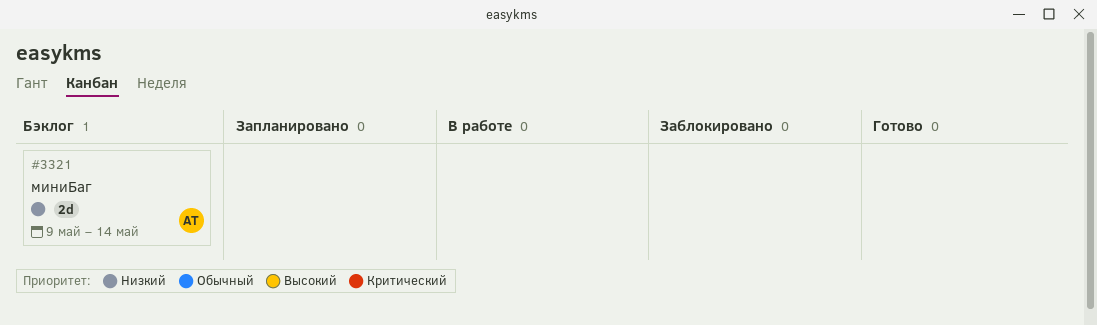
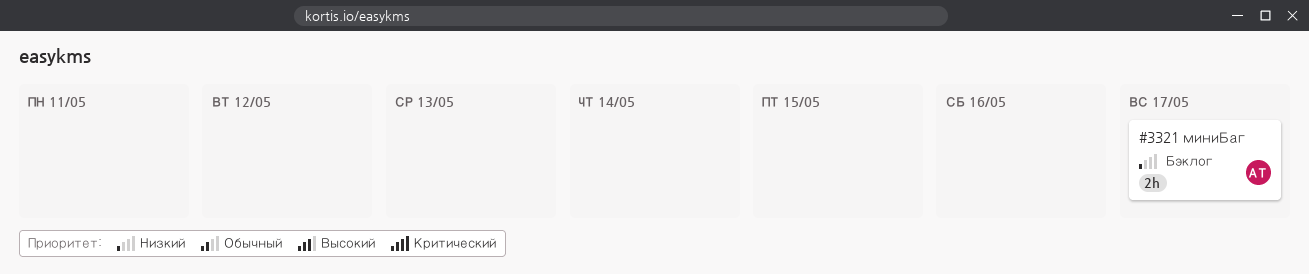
#3321, estimate: 2d -> 2h
#3321, due: May 14 -> May 17

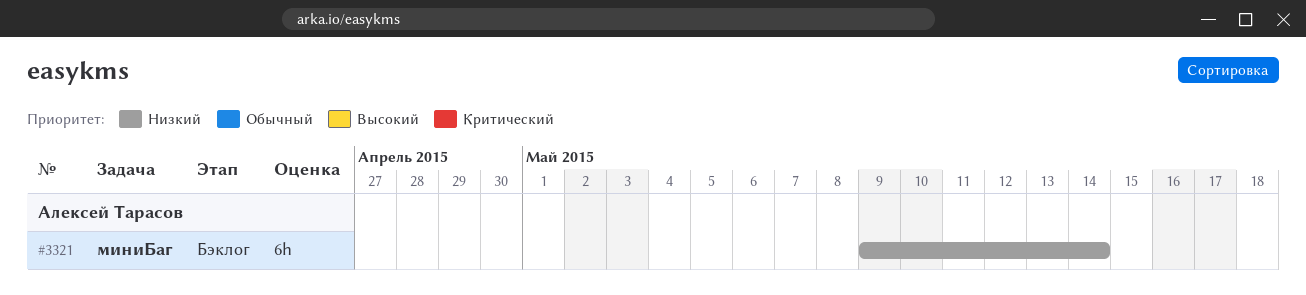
#3321, estimate: 2h -> 6h
#3321, due: May 17 -> May 14

